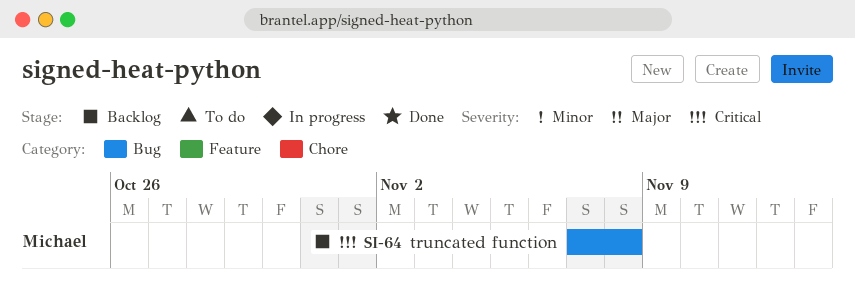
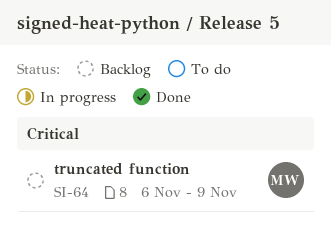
SI-64, start: Nov 7 -> Nov 6
SI-64, due: Nov 8 -> Nov 9

